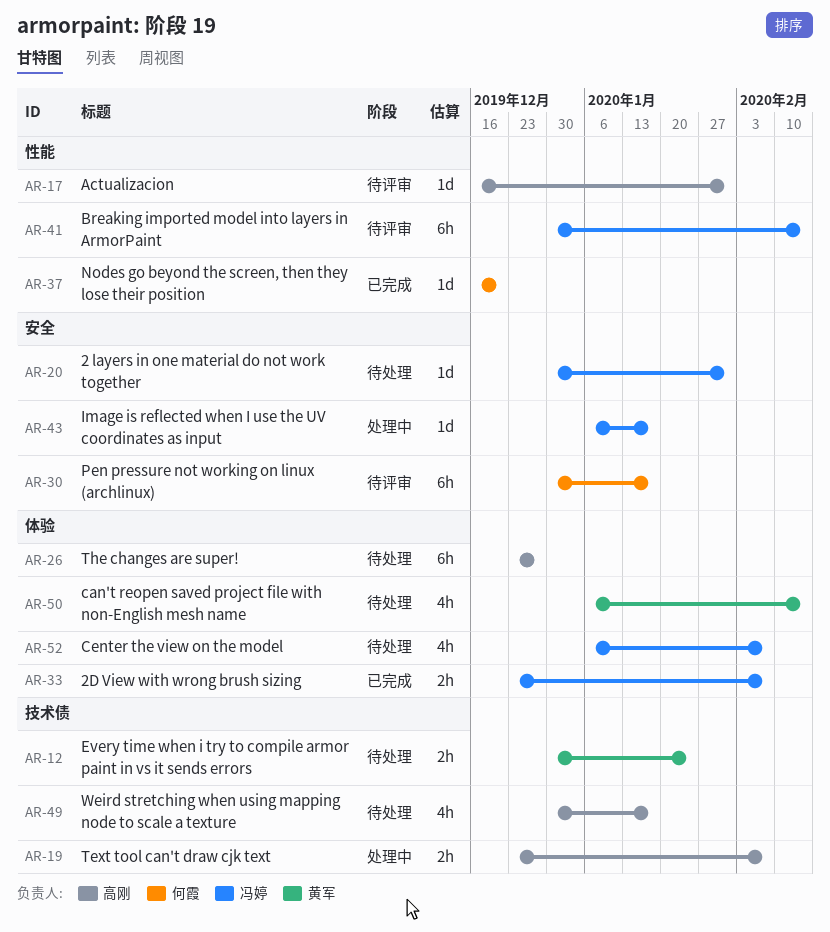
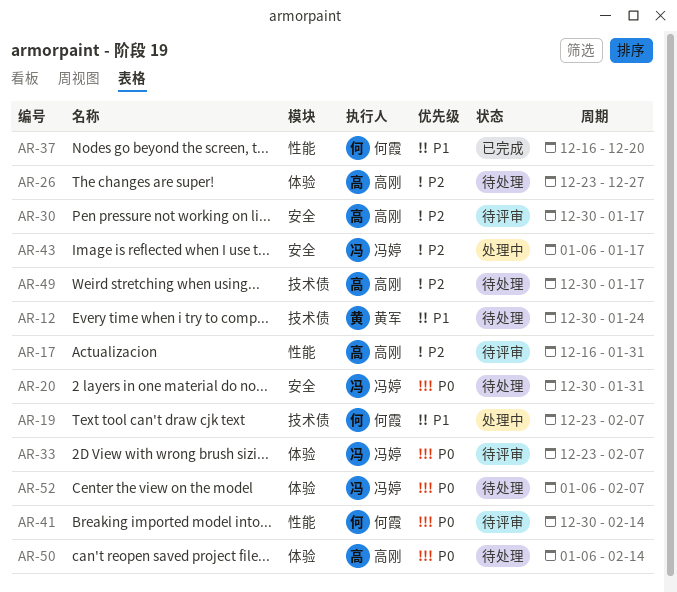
AR-19, owner: 高刚 -> 何霞
AR-30, owner: 何霞 -> 高刚
AR-33, status: 已完成 -> 待评审
AR-41, owner: 冯婷 -> 何霞
AR-50, owner: 黄军 -> 高刚

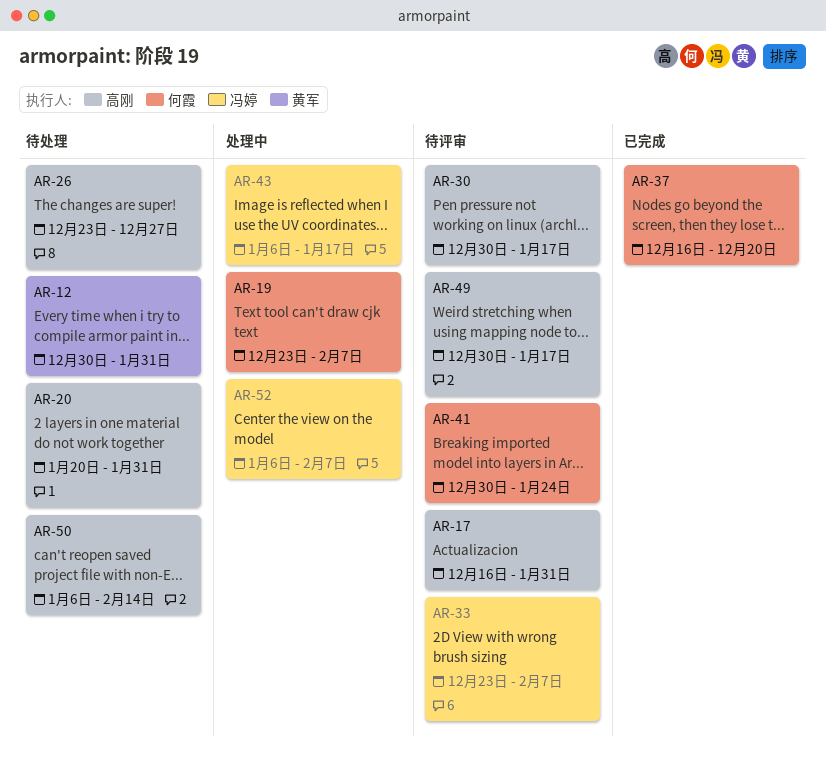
AR-12, due: Jan 24 -> Jan 31
AR-20, owner: 冯婷 -> 高刚
AR-20, start: Dec 30 -> Jan 20
AR-41, due: Feb 14 -> Jan 24
AR-49, status: 待处理 -> 待评审
AR-52, status: 待处理 -> 处理中

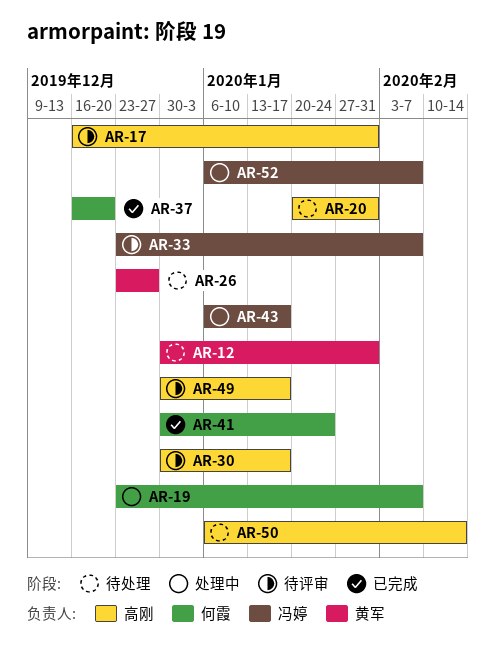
AR-26, owner: 高刚 -> 黄军
AR-41, status: 待评审 -> 已完成

